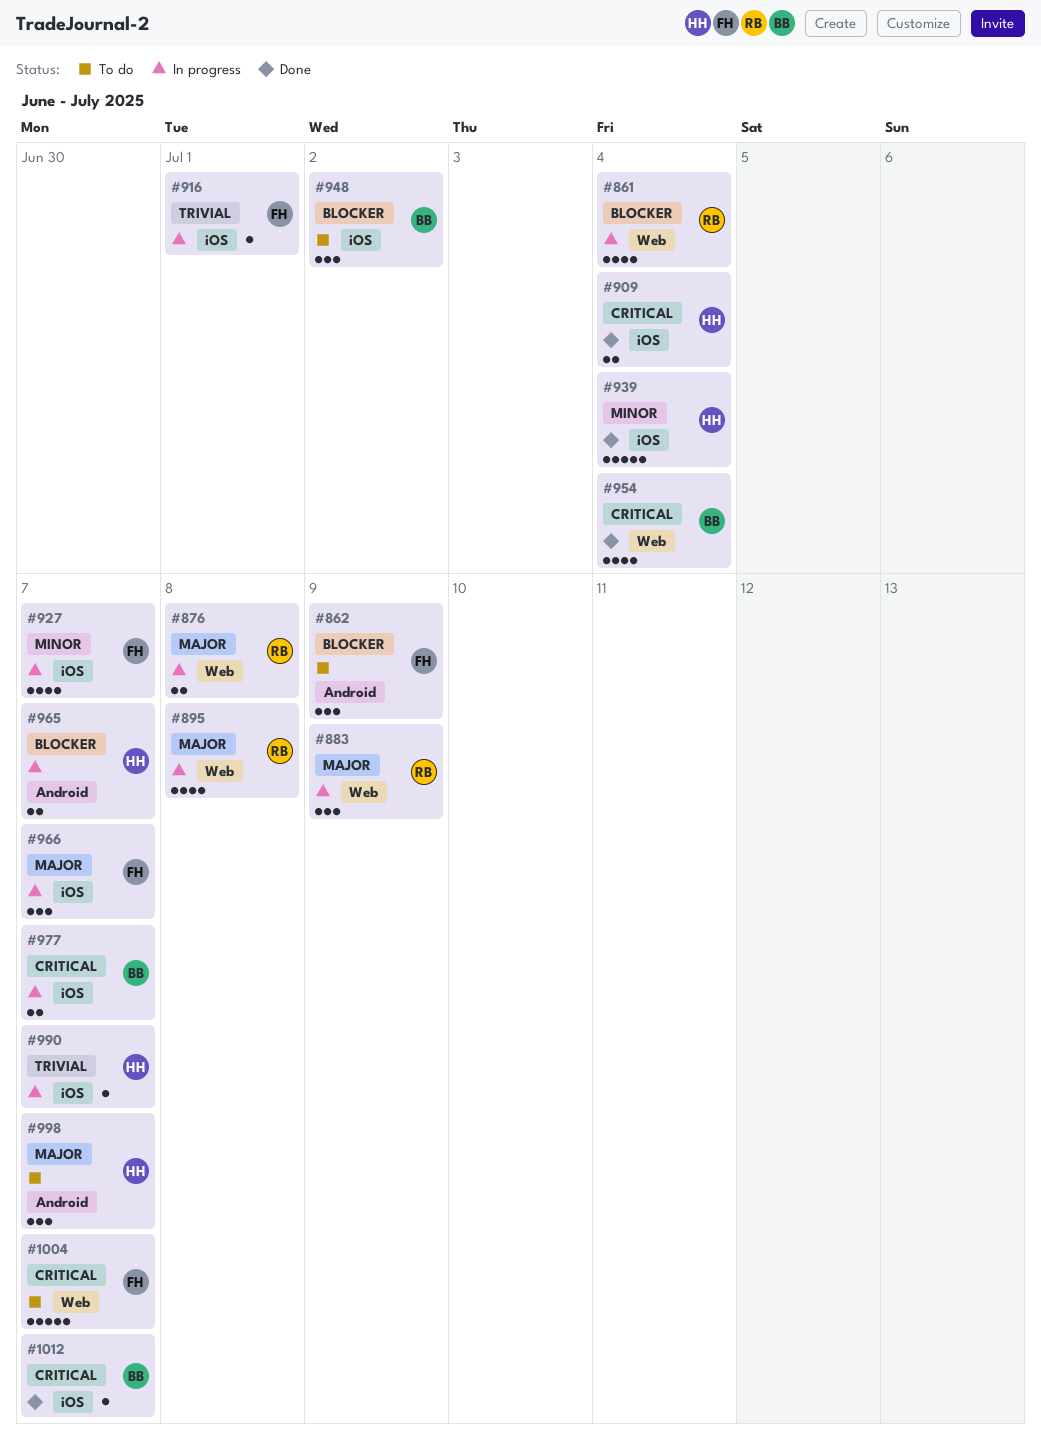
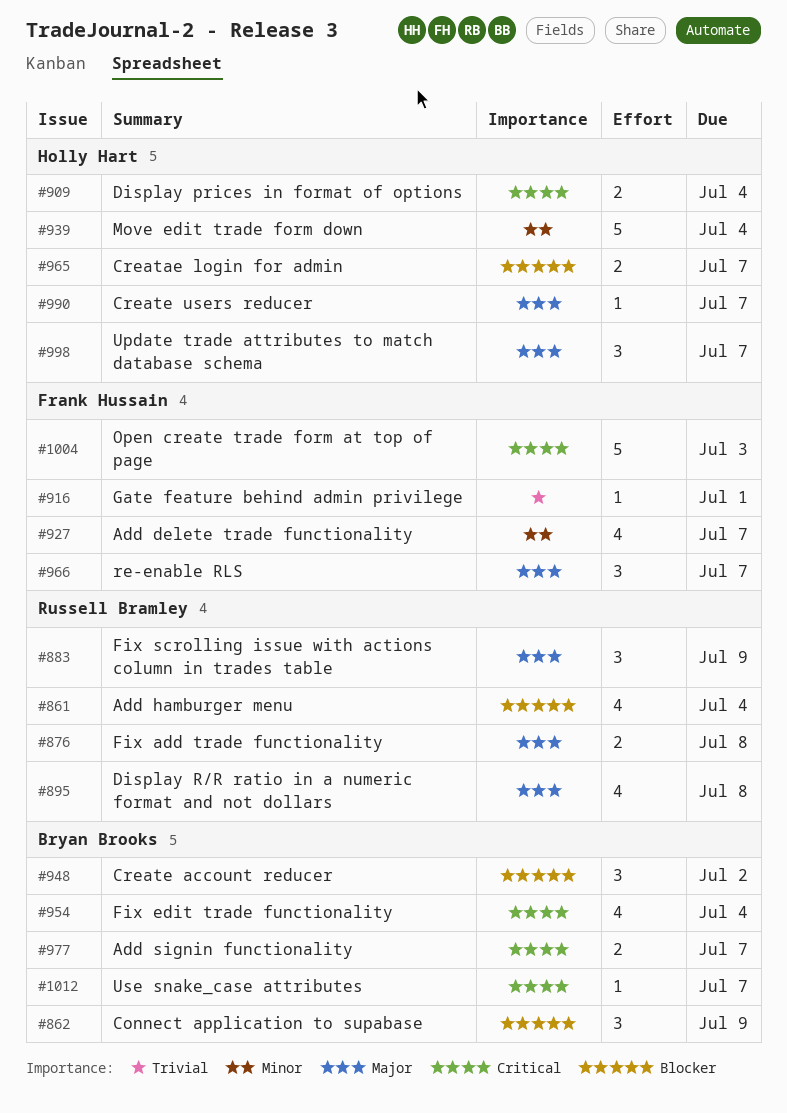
#862, owner: Frank Hussain -> Bryan Brooks
#990, priority: Trivial -> Major
#1004, due: Jul 7 -> Jul 3

